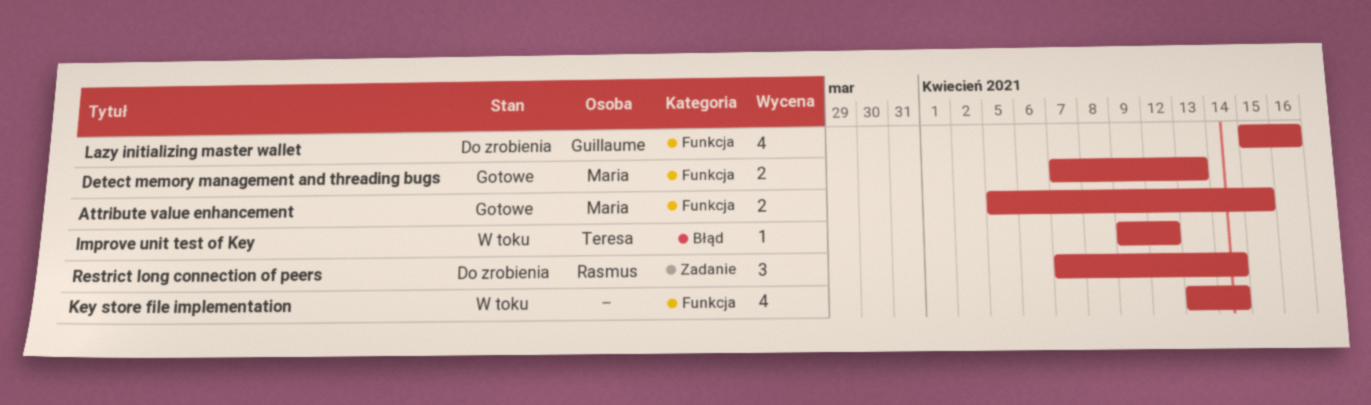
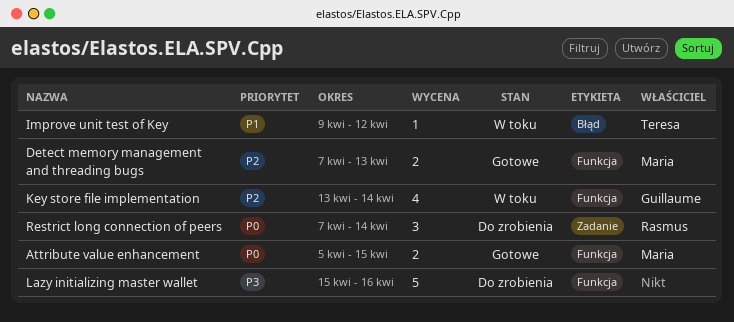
Key store file implementation, owner: none -> Guillaume
Lazy initializing master wallet, owner: Guillaume -> none
Lazy initializing master wallet, estimate: 4 -> 5

